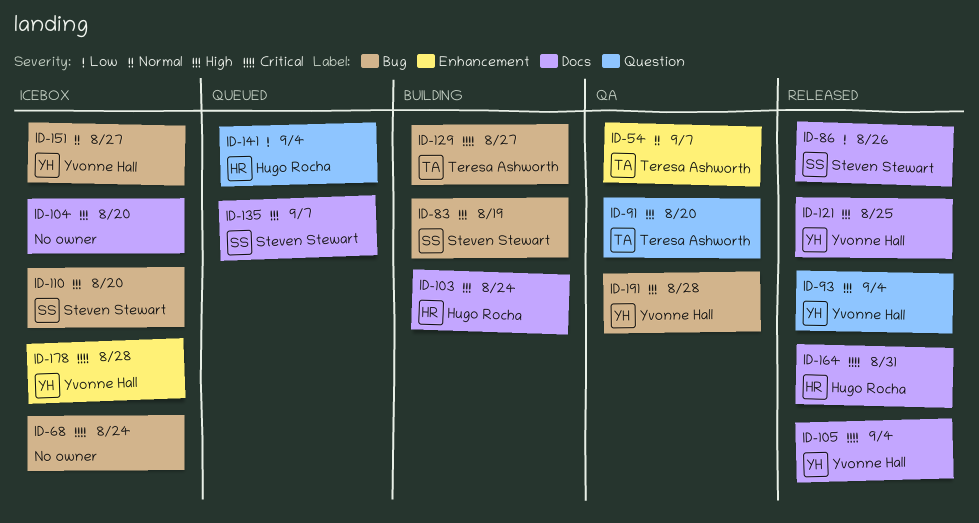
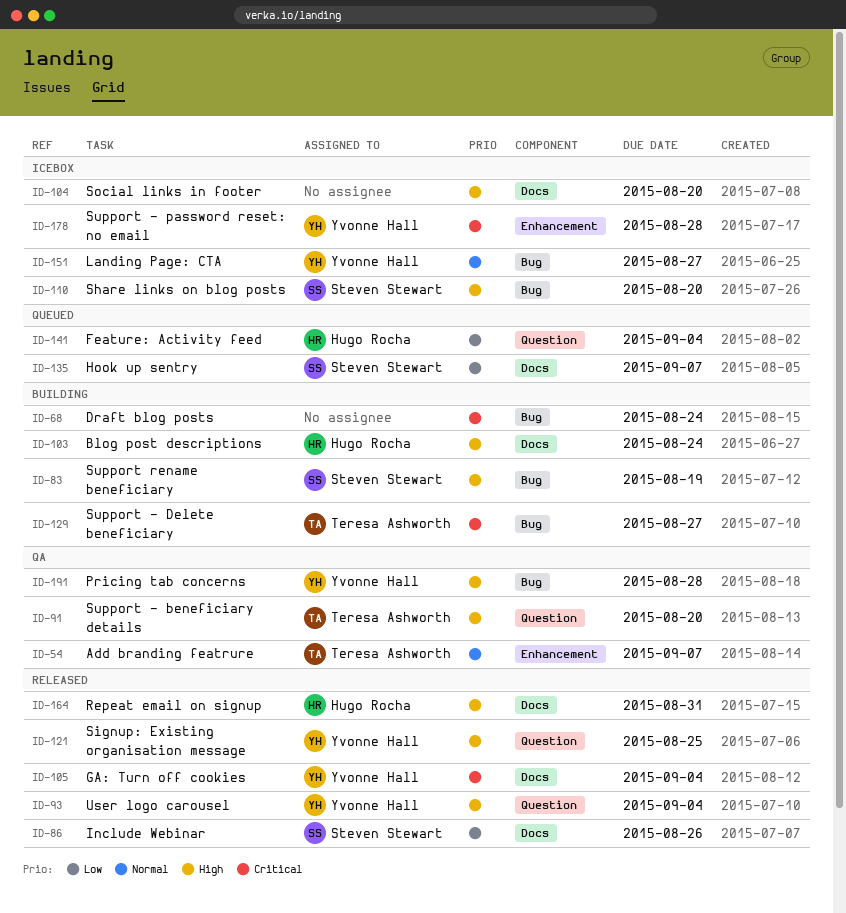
ID-68, status: Icebox -> Building
ID-121, label: Docs -> Question
ID-135, priority: High -> Low
ID-164, priority: Critical -> High

